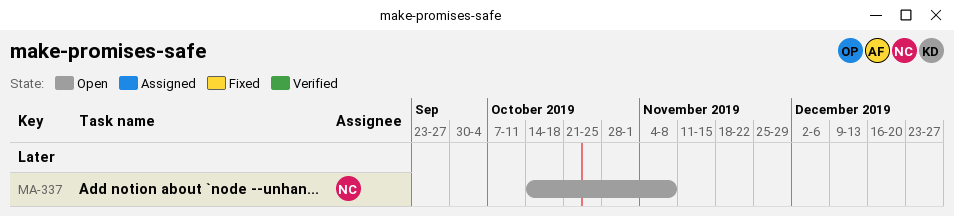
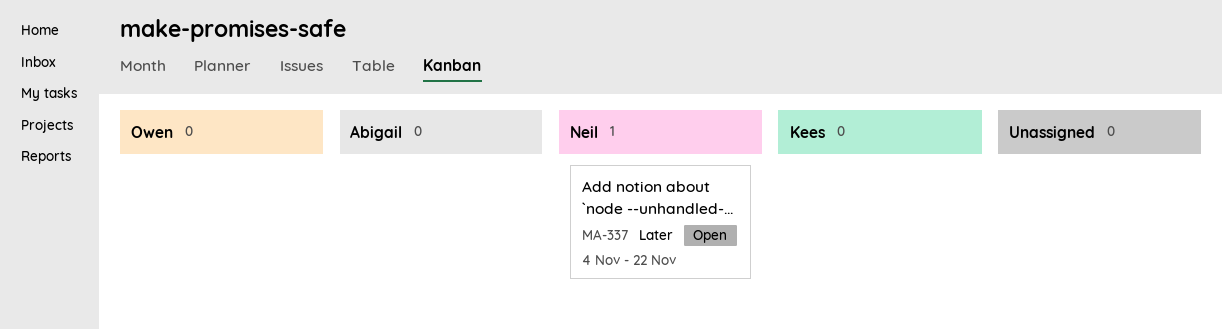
MA-337, start: Oct 14 -> Nov 4
MA-337, due: Nov 8 -> Nov 22

